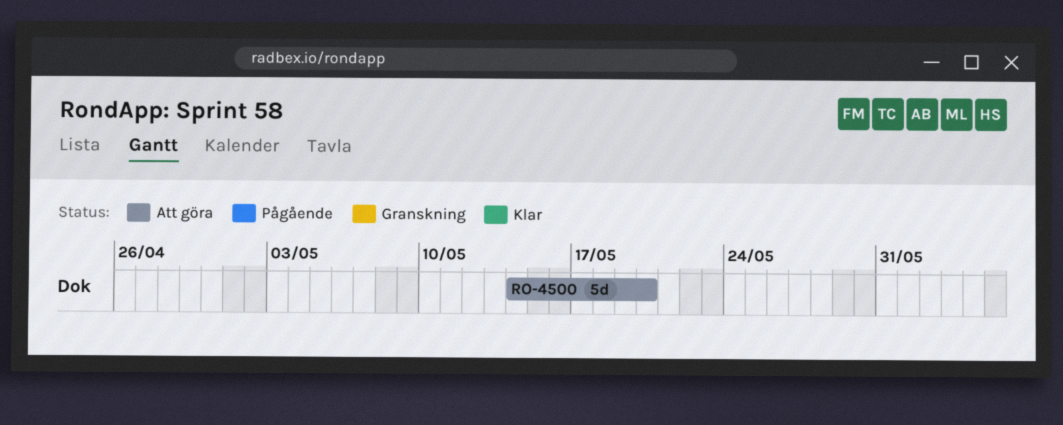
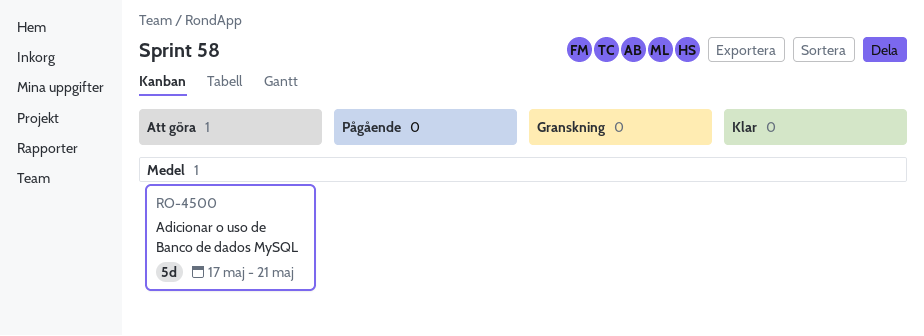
RO-4500, start: May 14 -> May 17
RO-4500, due: May 20 -> May 21

